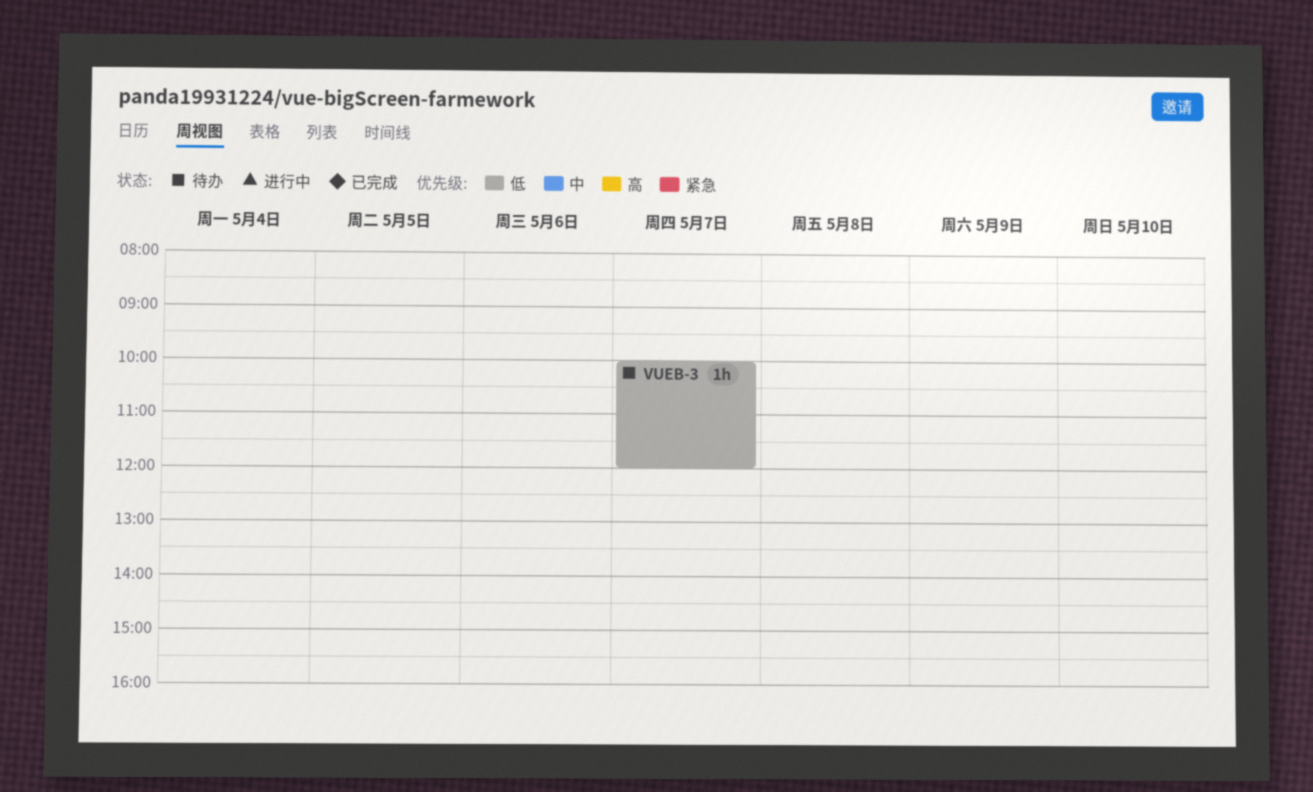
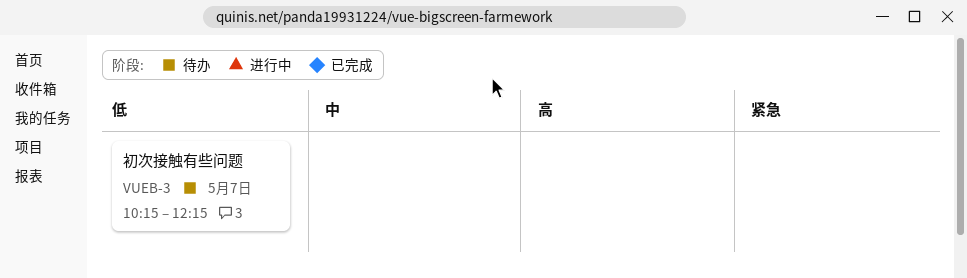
VUEB-3, begins: 10:00 -> 10:15
VUEB-3, ends: 12:00 -> 12:15

